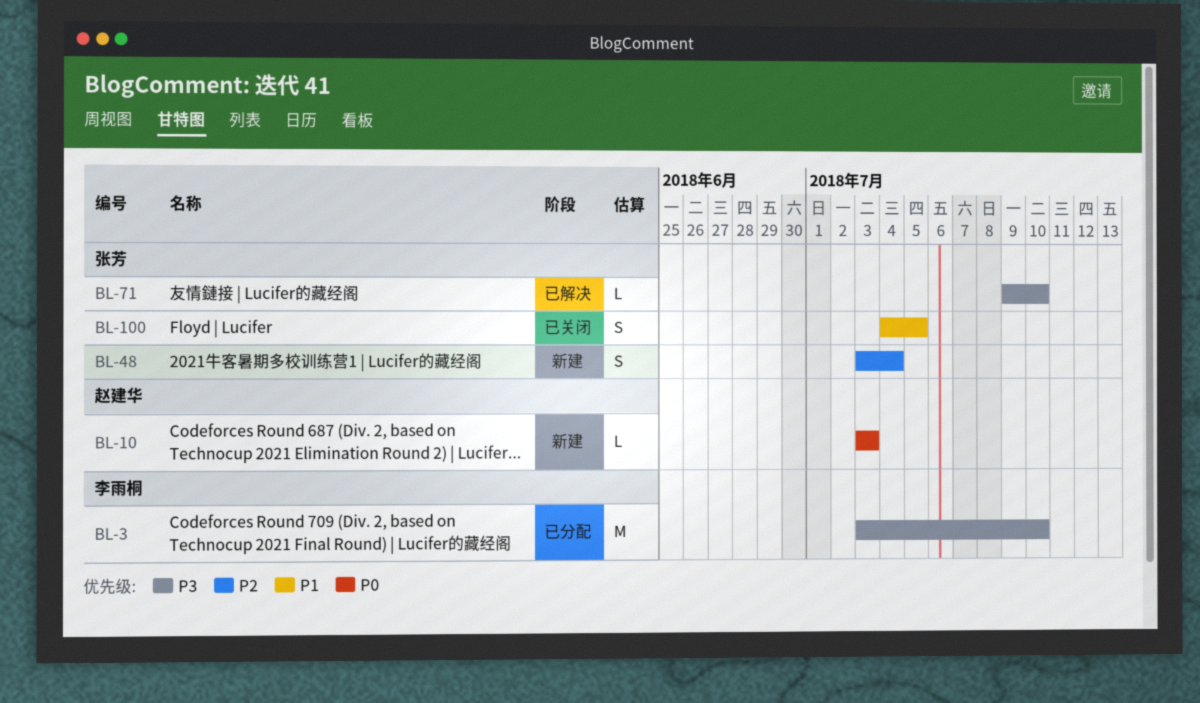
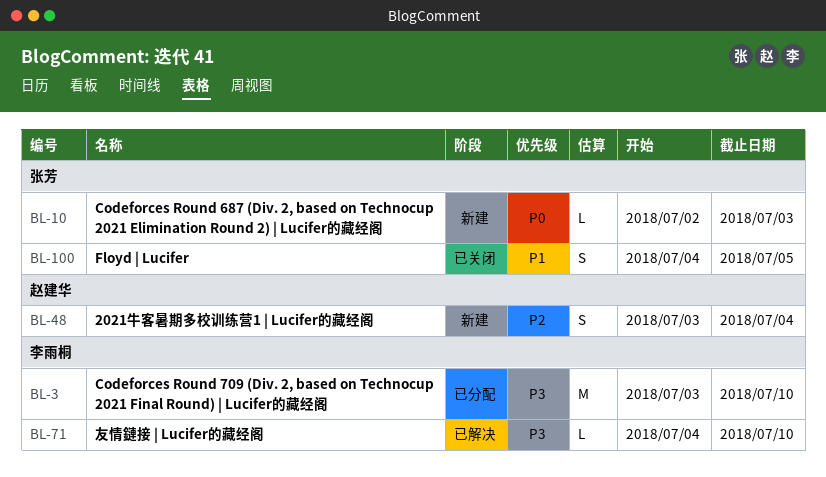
BL-10, owner: 赵建华 -> 张芳
BL-10, start: Jul 3 -> Jul 2
BL-48, owner: 张芳 -> 赵建华
BL-71, owner: 张芳 -> 李雨桐
BL-71, start: Jul 9 -> Jul 4

